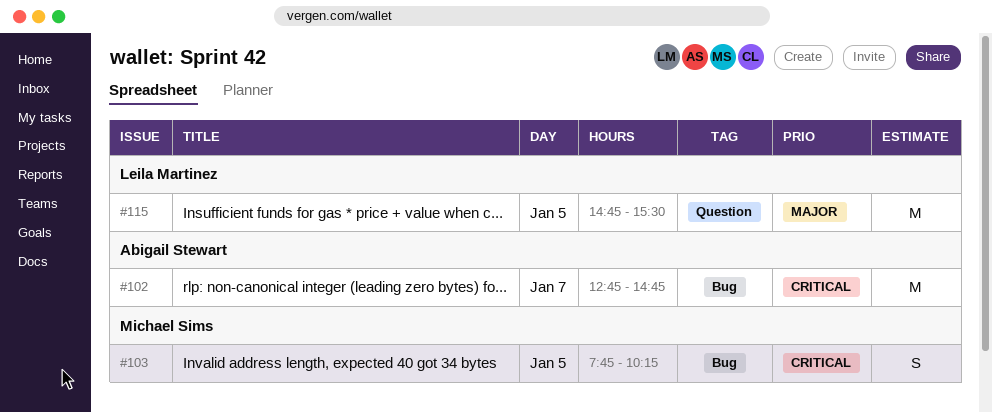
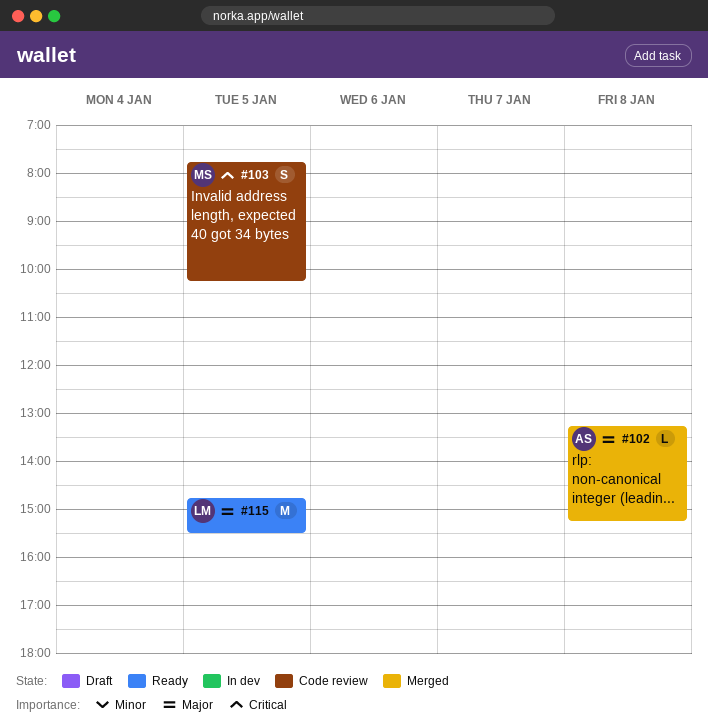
#102, priority: Critical -> Major
#102, estimate: M -> L
#102, day: Jan 7 -> Jan 8
#102, begins: 12:45 -> 13:15
#102, ends: 14:45 -> 15:15

